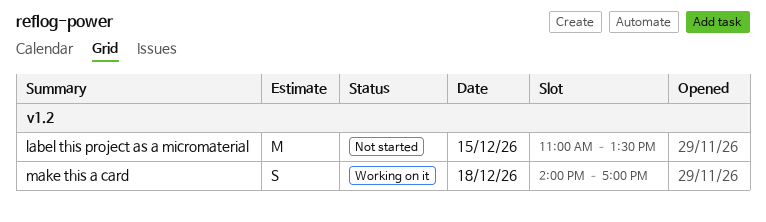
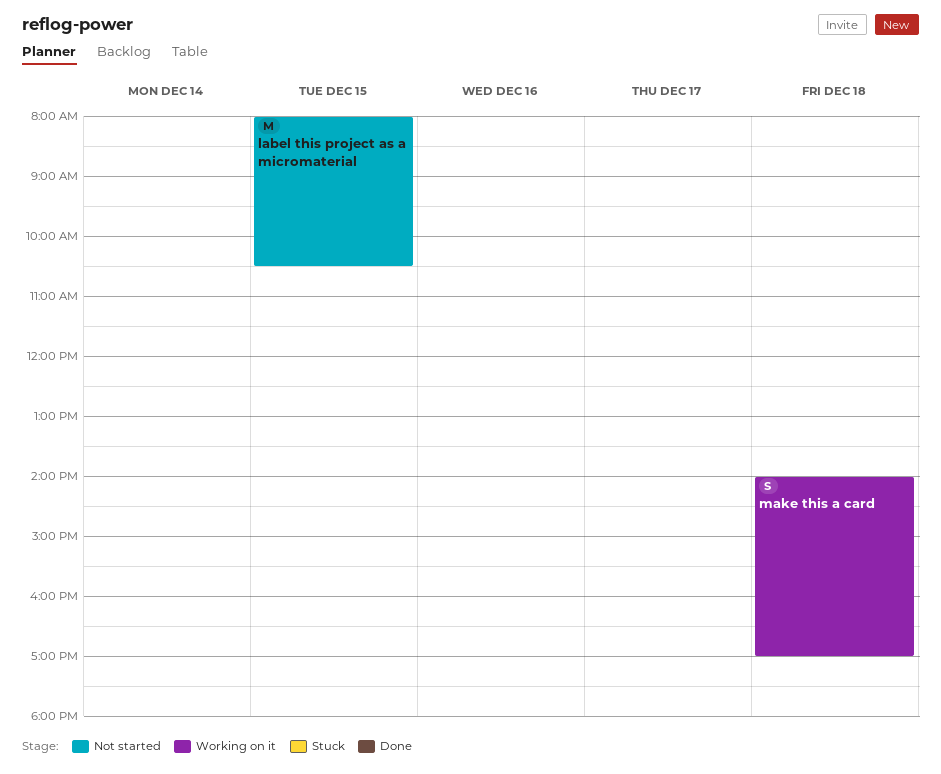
label this project as a micromaterial, begins: 11:00 -> 08:00
label this project as a micromaterial, ends: 13:30 -> 10:30

